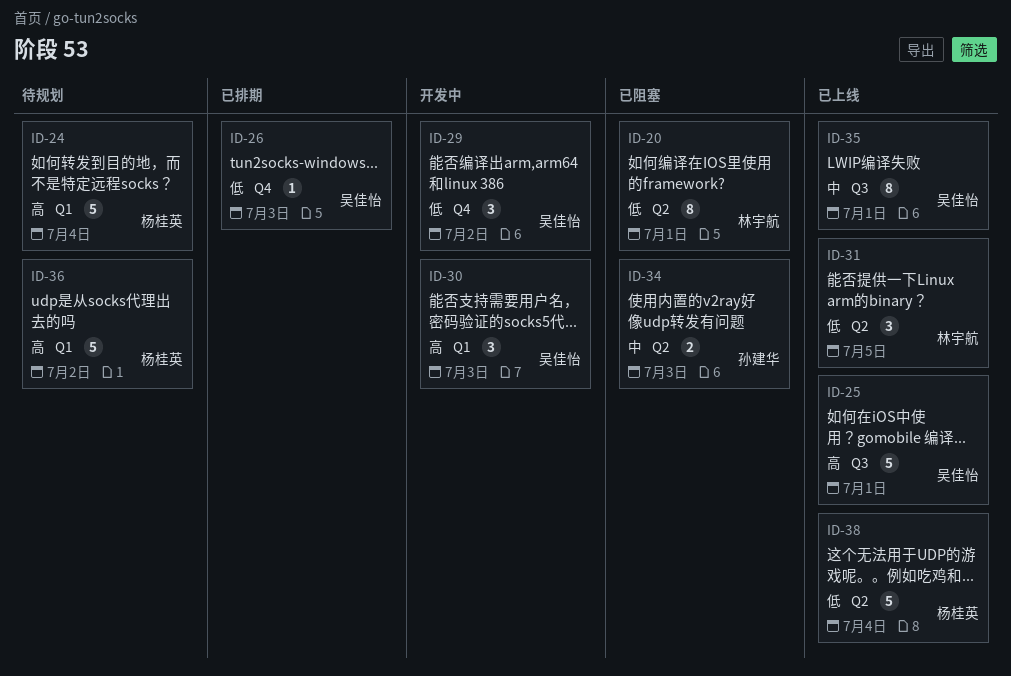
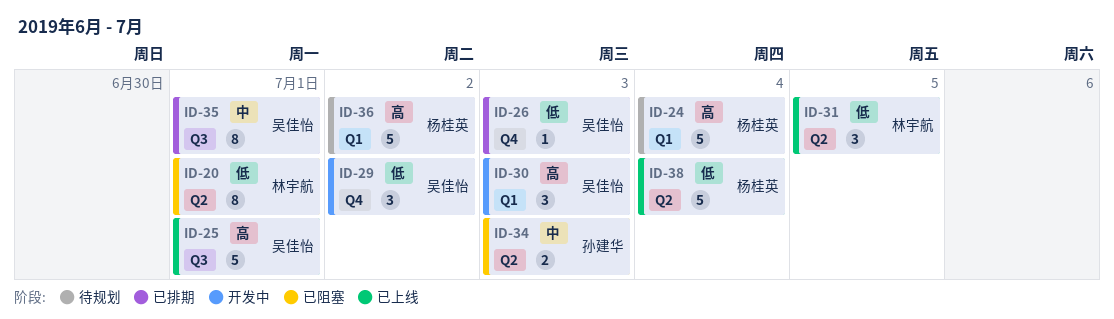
ID-35, status: 已上线 -> 已排期

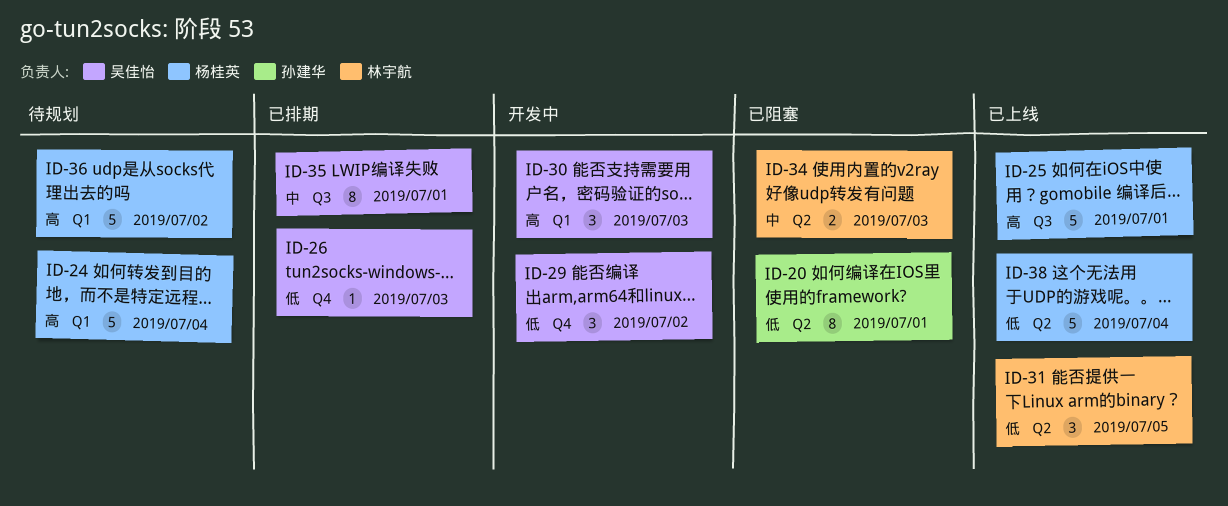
ID-20, owner: 林宇航 -> 孙建华
ID-25, owner: 吴佳怡 -> 杨桂英
ID-34, owner: 孙建华 -> 林宇航

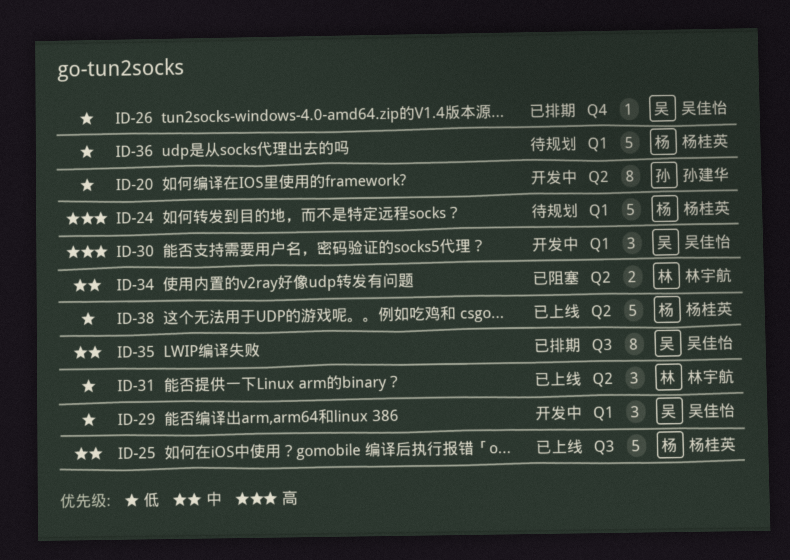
ID-20, status: 已阻塞 -> 开发中
ID-25, priority: 高 -> 中
ID-29, label: Q4 -> Q1
ID-36, priority: 高 -> 低

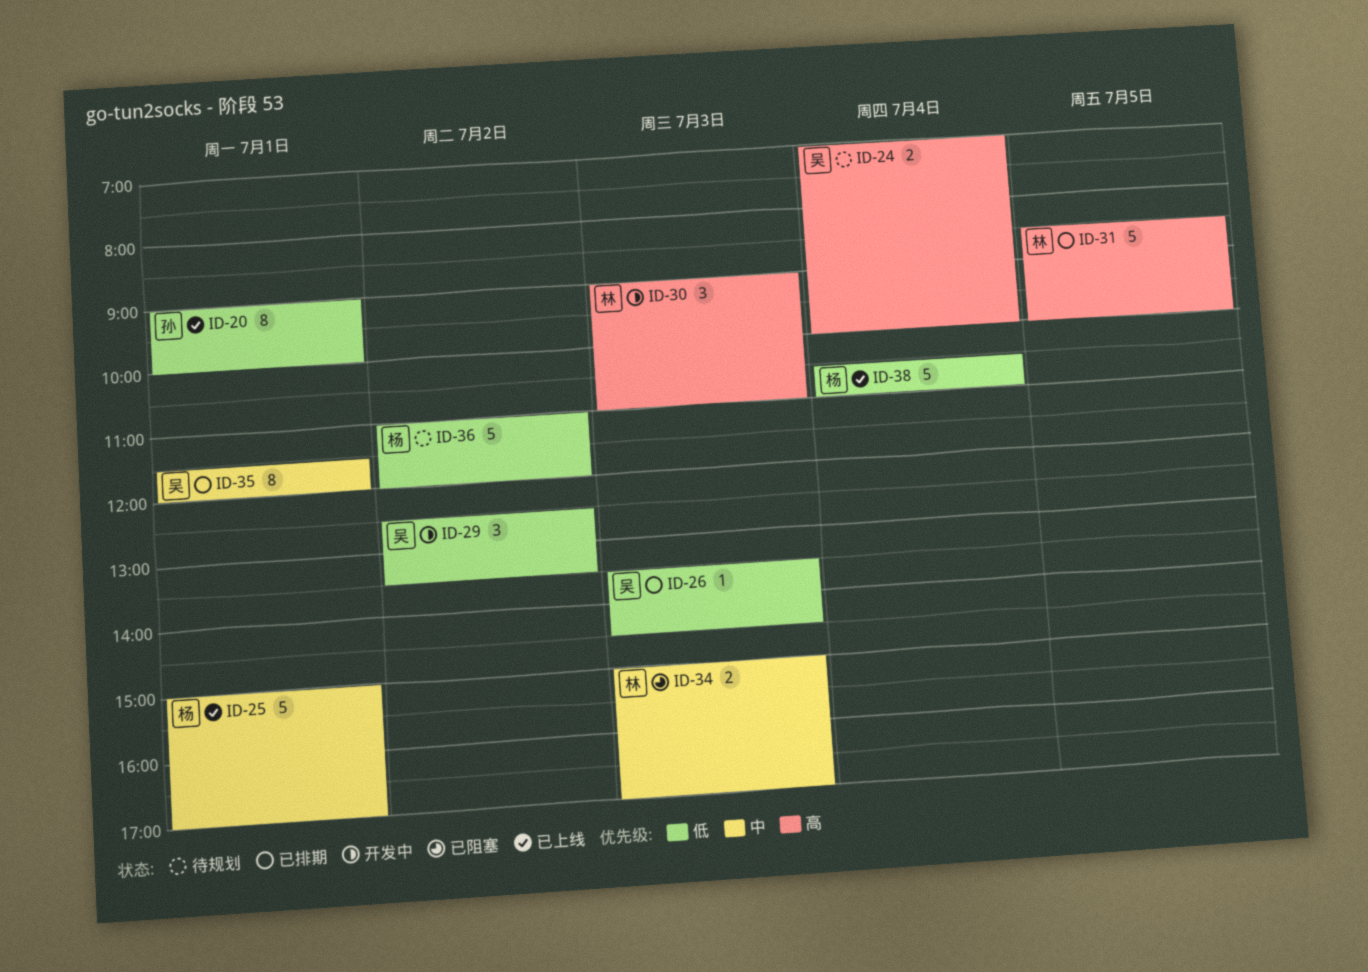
ID-20, status: 开发中 -> 已上线
ID-24, owner: 杨桂英 -> 吴佳怡
ID-24, estimate: 5 -> 2
ID-30, owner: 吴佳怡 -> 林宇航
ID-31, status: 已上线 -> 已排期
ID-31, priority: 低 -> 高
ID-31, estimate: 3 -> 5

